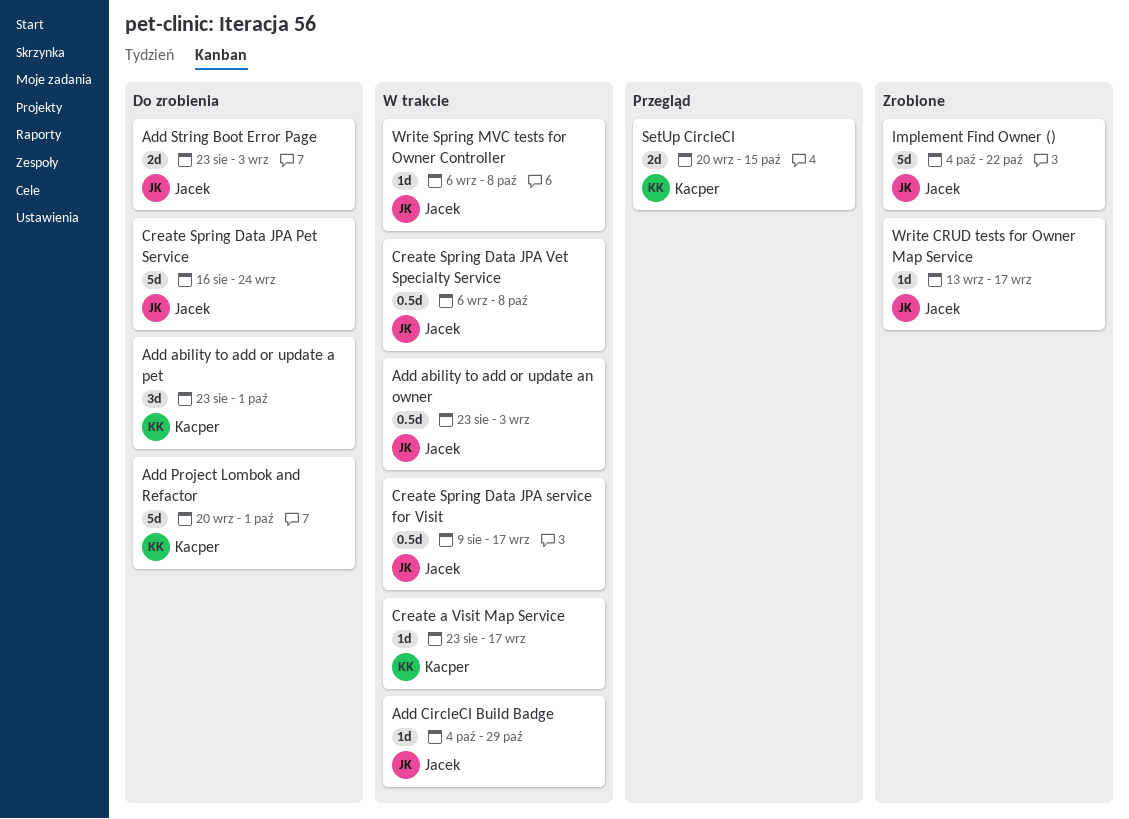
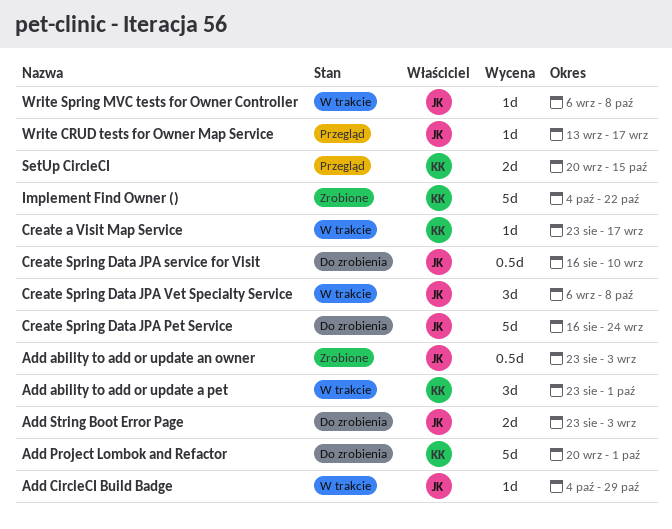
Add ability to add or update a pet, status: Do zrobienia -> W trakcie
Add ability to add or update an owner, status: W trakcie -> Zrobione
Create Spring Data JPA service for Visit, status: W trakcie -> Do zrobienia
Create Spring Data JPA service for Visit, start: Aug 9 -> Aug 16
Create Spring Data JPA service for Visit, due: Sep 17 -> Sep 10
Create Spring Data JPA Vet Specialty Service, estimate: 0.5d -> 3d
Implement Find Owner (), owner: Jacek -> Kacper
Write CRUD tests for Owner Map Service, status: Zrobione -> Przegląd

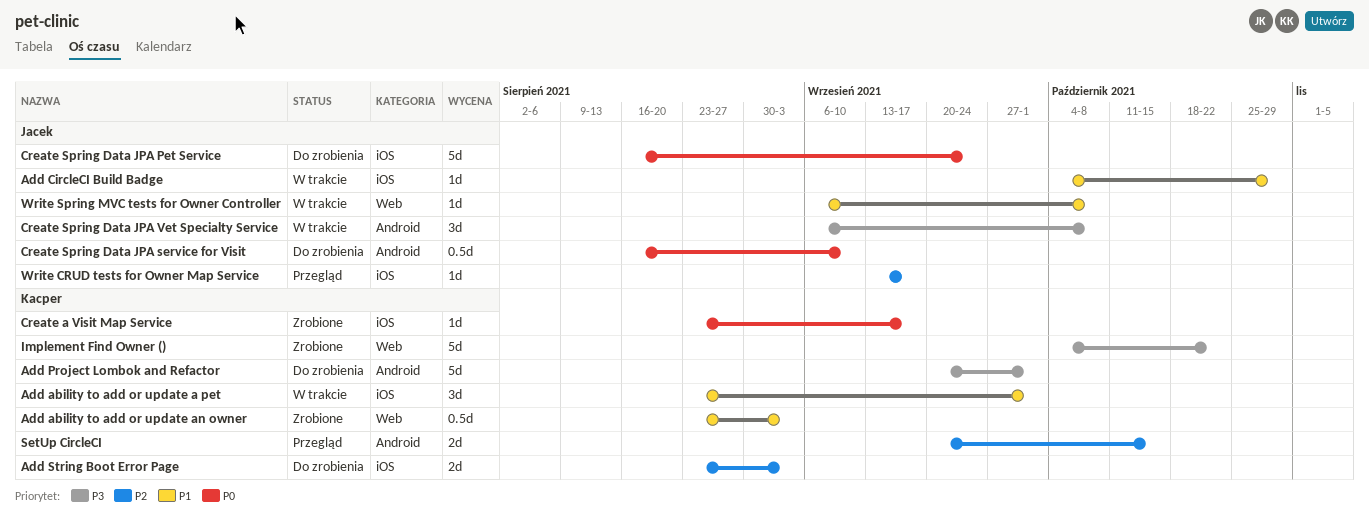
Add ability to add or update an owner, owner: Jacek -> Kacper
Add String Boot Error Page, owner: Jacek -> Kacper
Create a Visit Map Service, status: W trakcie -> Zrobione

